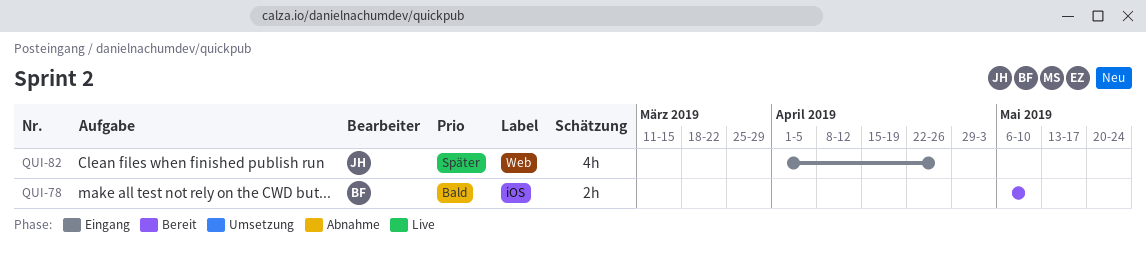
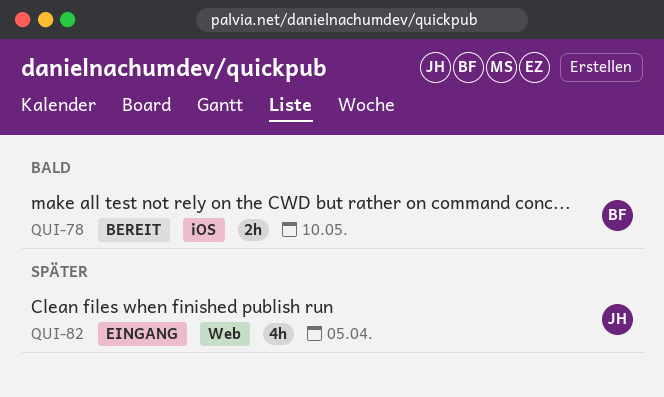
QUI-82, due: Apr 26 -> Apr 5

